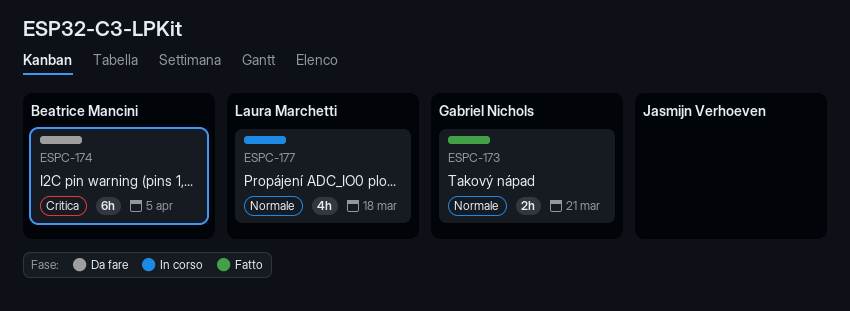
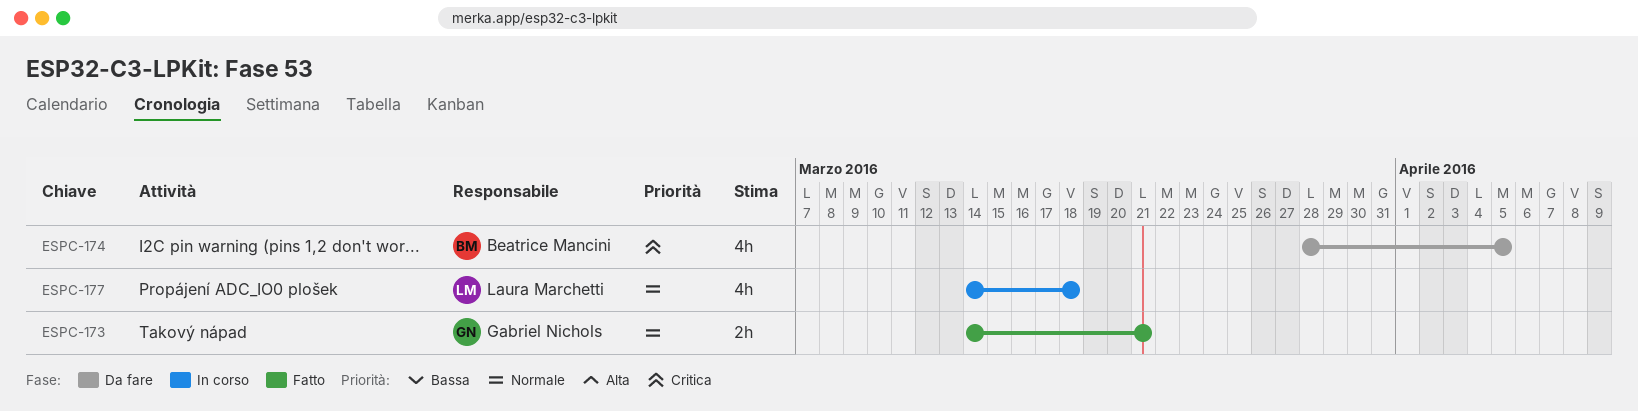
ESPC-174, estimate: 6h -> 4h

